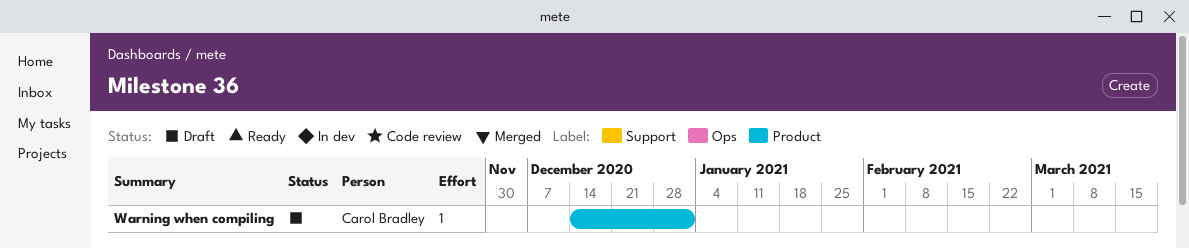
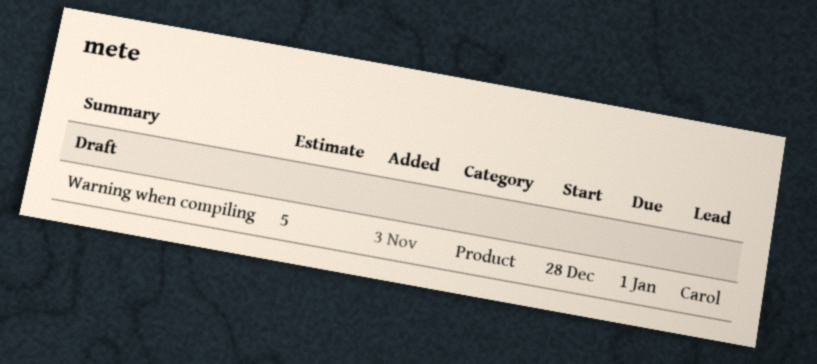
Warning when compiling, estimate: 1 -> 5
Warning when compiling, start: Dec 14 -> Dec 28

